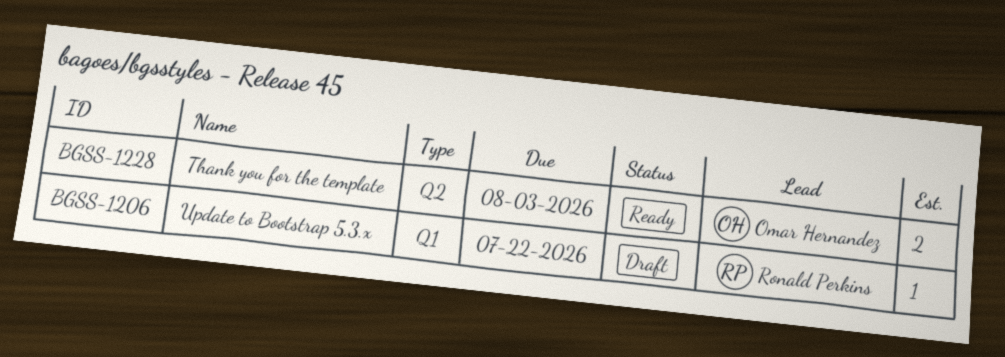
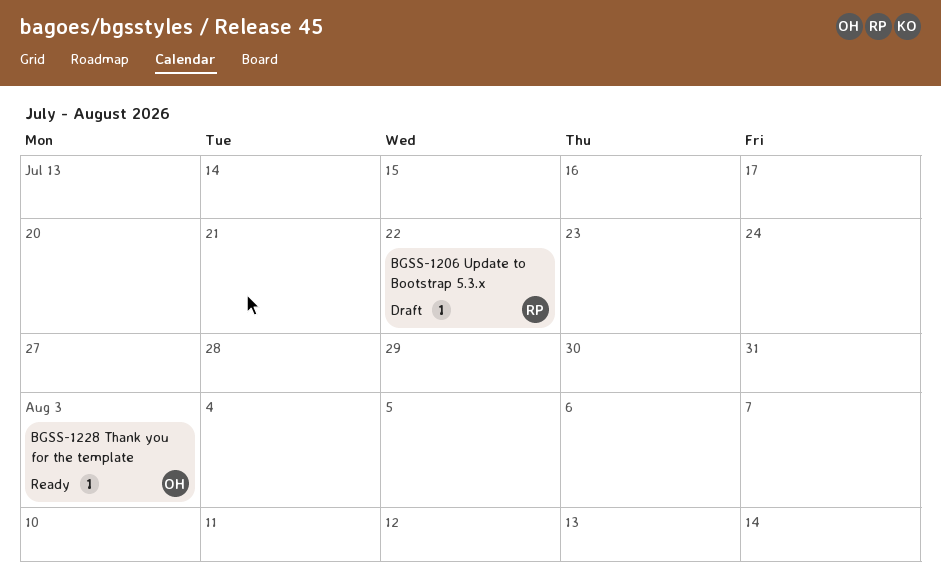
BGSS-1228, estimate: 2 -> 1

